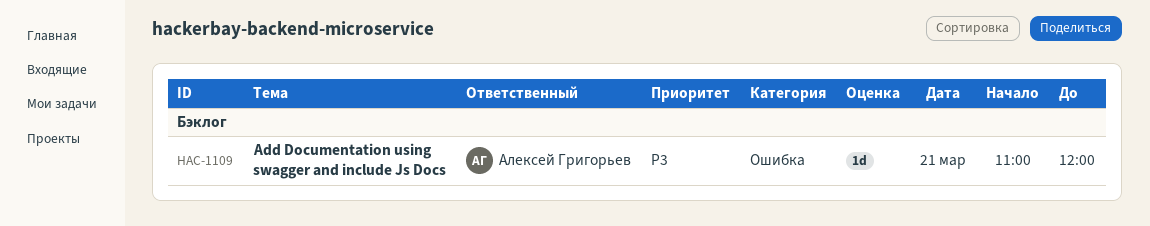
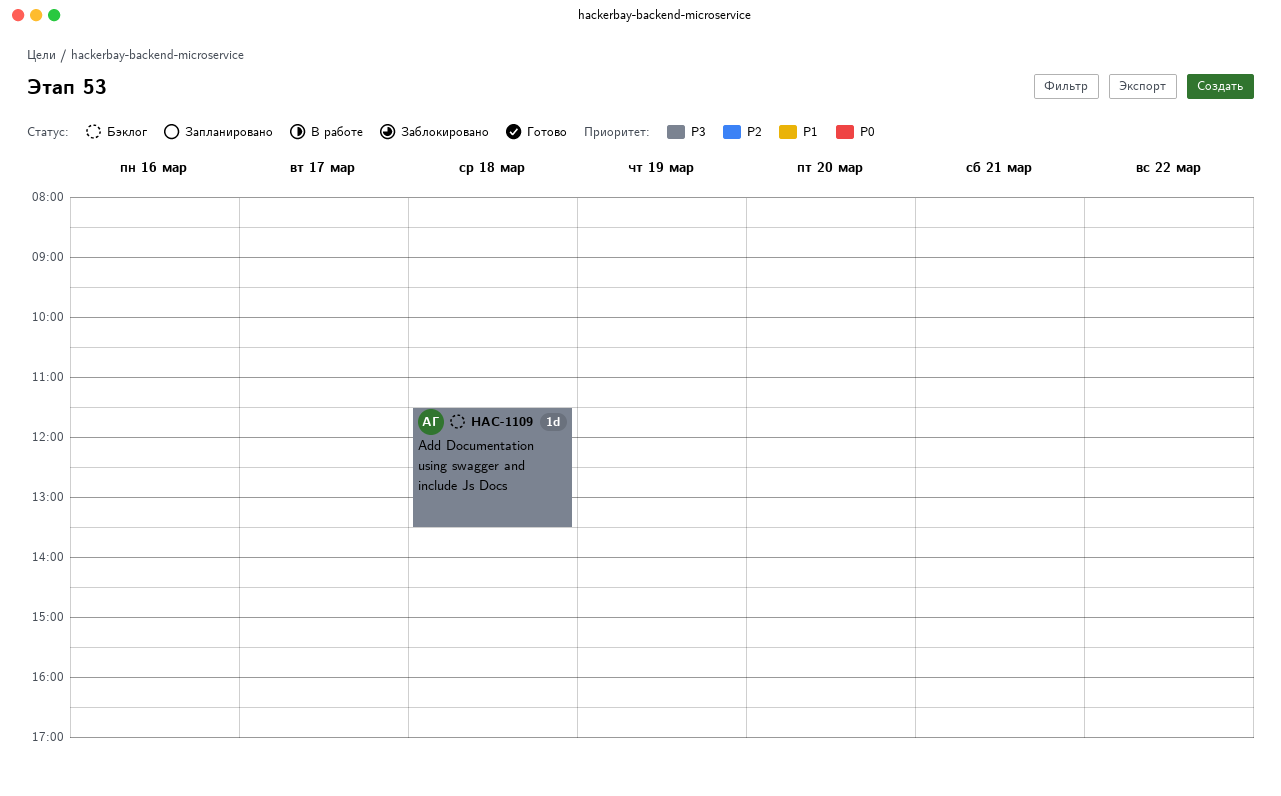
HAC-1109, day: Mar 21 -> Mar 18
HAC-1109, begins: 11:00 -> 11:30
HAC-1109, ends: 12:00 -> 13:30

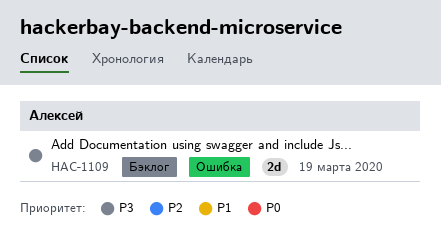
HAC-1109, estimate: 1d -> 2d
HAC-1109, day: Mar 18 -> Mar 19

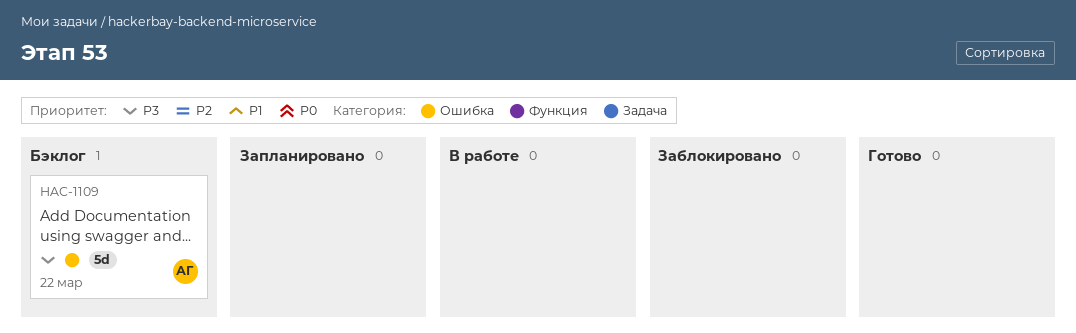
HAC-1109, estimate: 2d -> 5d
HAC-1109, day: Mar 19 -> Mar 22

